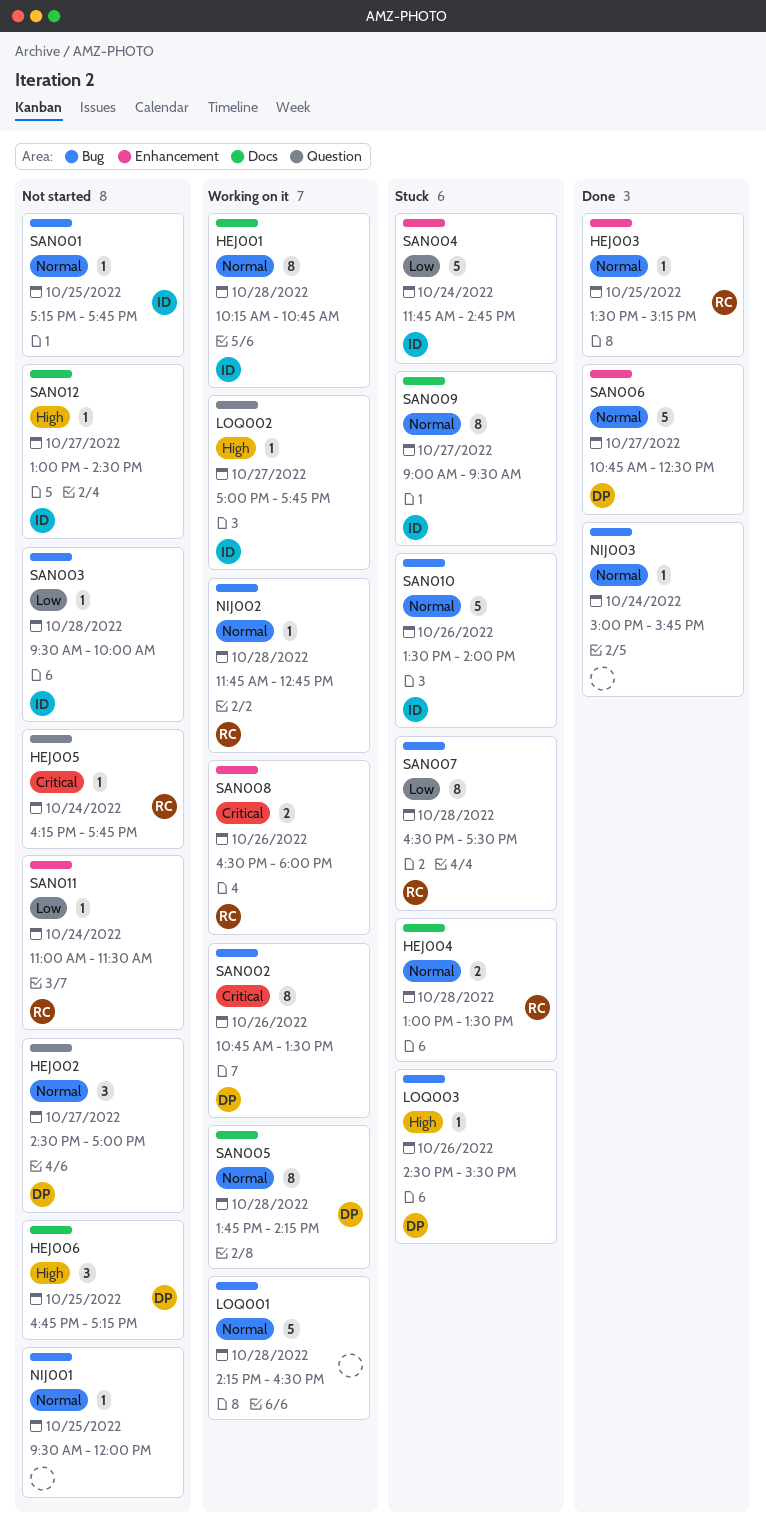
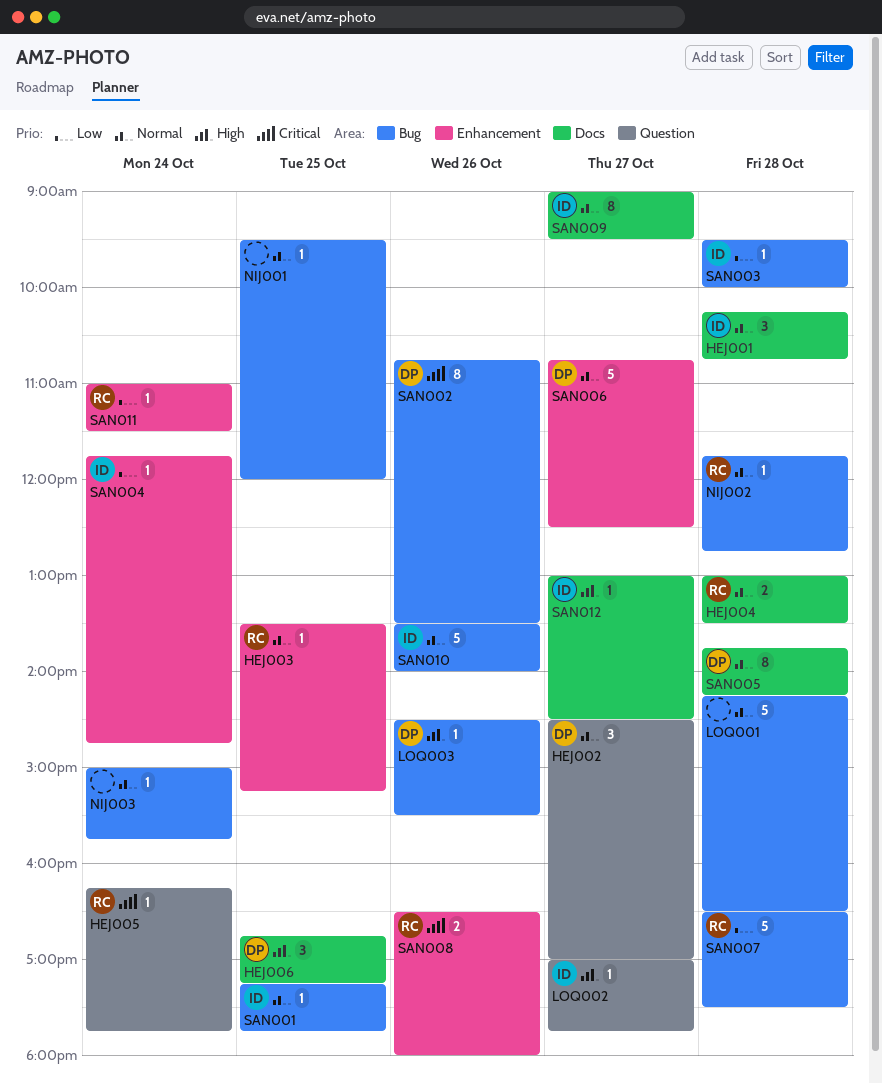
HEJ001, estimate: 8 -> 3
SAN004, estimate: 5 -> 1
SAN007, estimate: 8 -> 5

